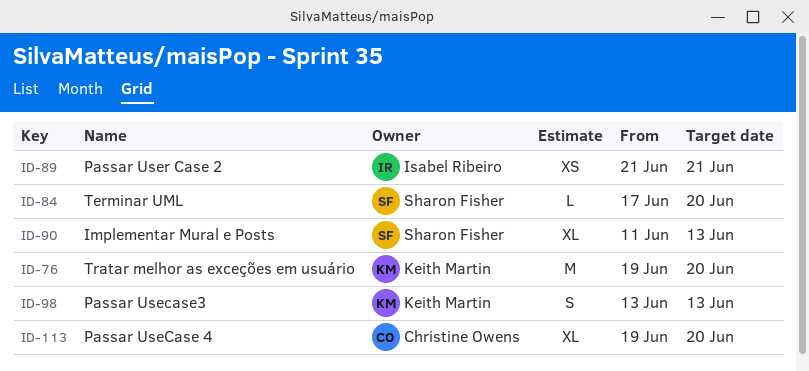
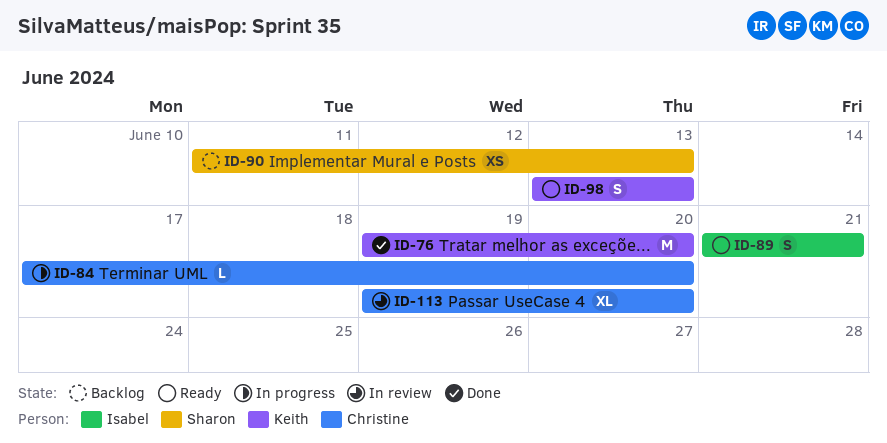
ID-84, owner: Sharon Fisher -> Christine Owens
ID-89, estimate: XS -> S
ID-90, estimate: XL -> XS

